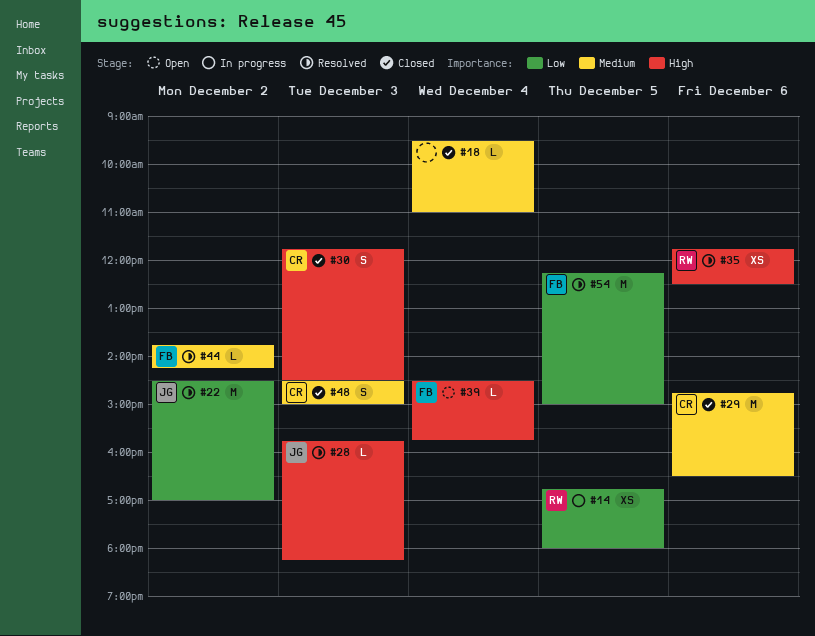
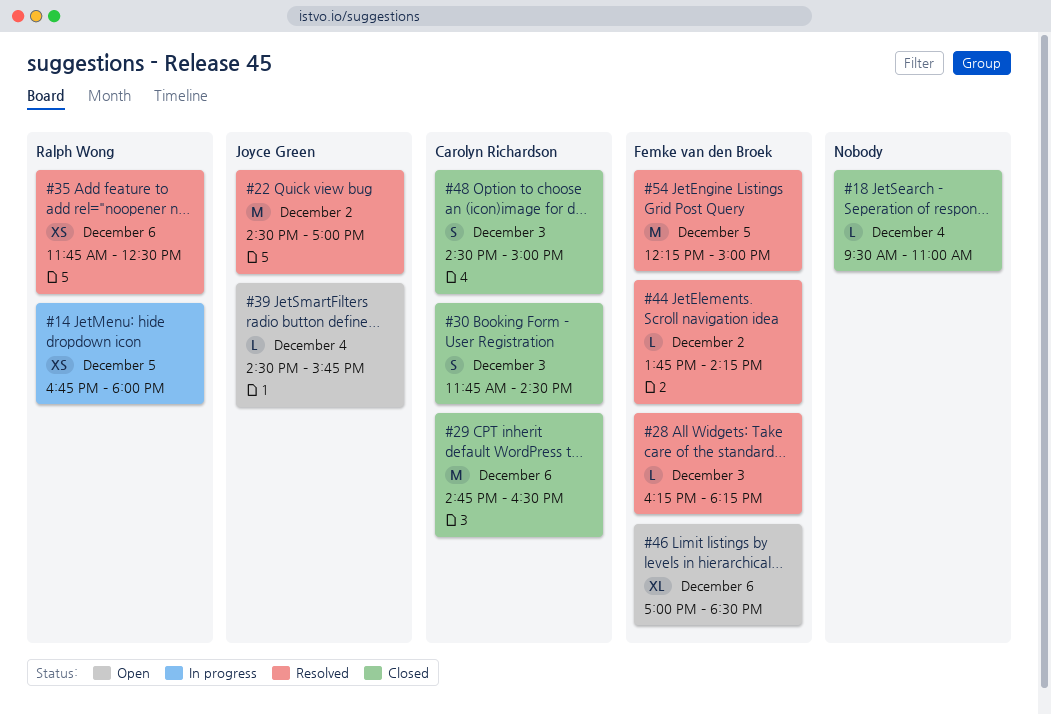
#28, owner: Joyce Green -> Femke van den Broek
#28, begins: 15:45 -> 16:15
#39, owner: Femke van den Broek -> Joyce Green
#46: none -> present

